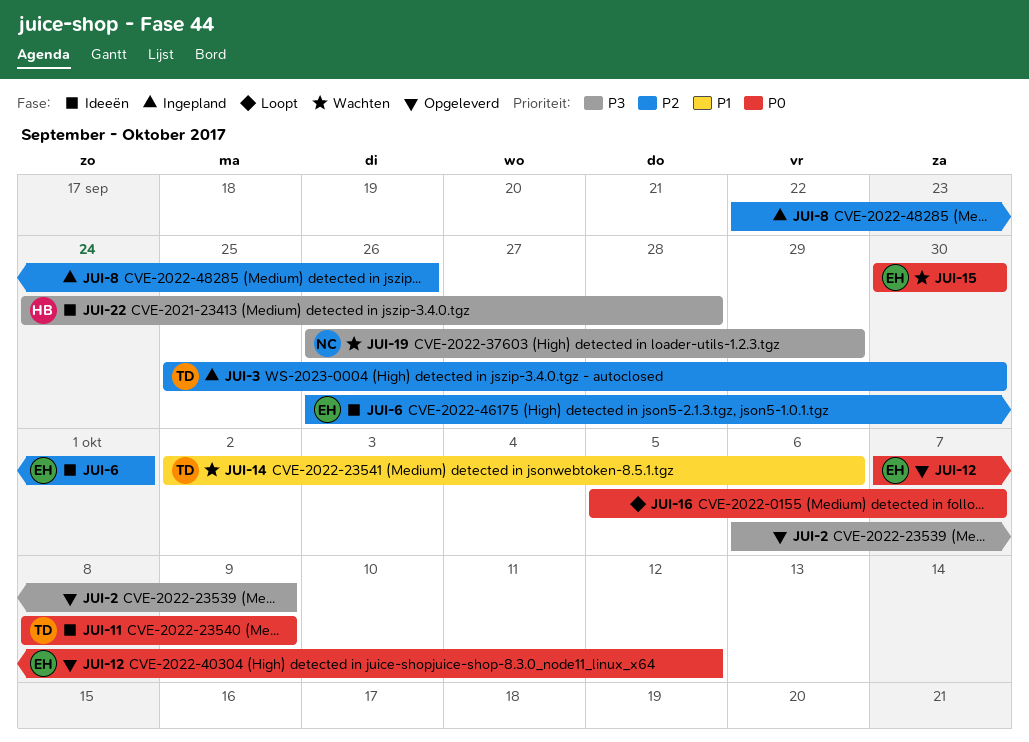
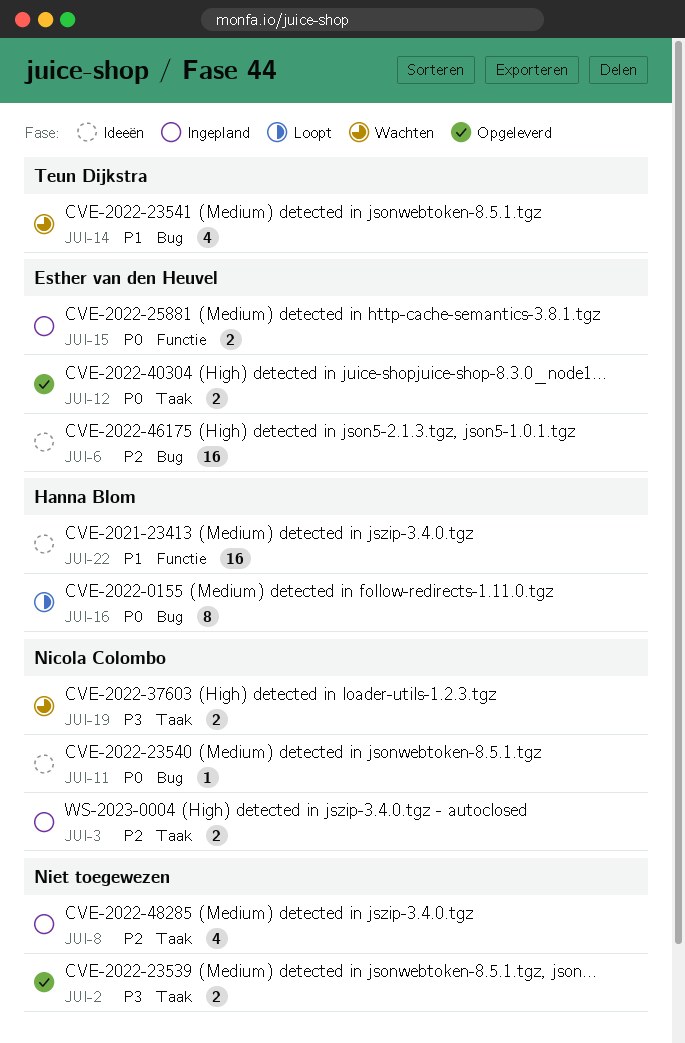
JUI-3, owner: Teun Dijkstra -> Nicola Colombo
JUI-11, owner: Teun Dijkstra -> Nicola Colombo
JUI-15, status: Wachten -> Ingepland
JUI-16, owner: none -> Hanna Blom
JUI-22, priority: P3 -> P1

